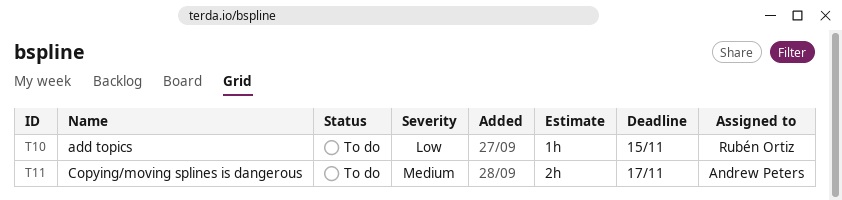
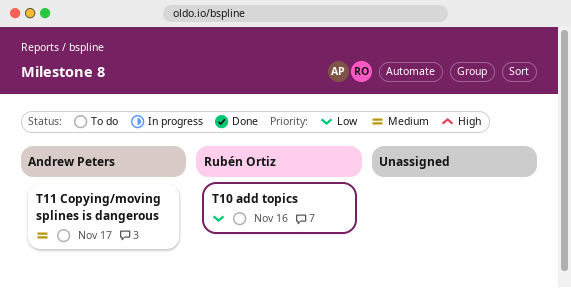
T10, due: Nov 15 -> Nov 16

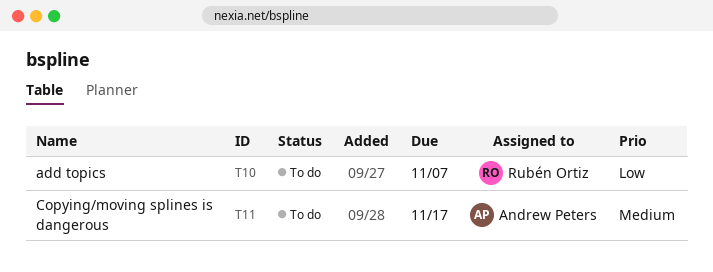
T10, due: Nov 16 -> Nov 7

